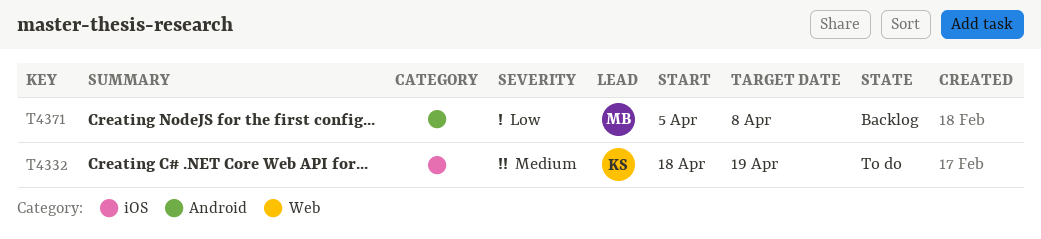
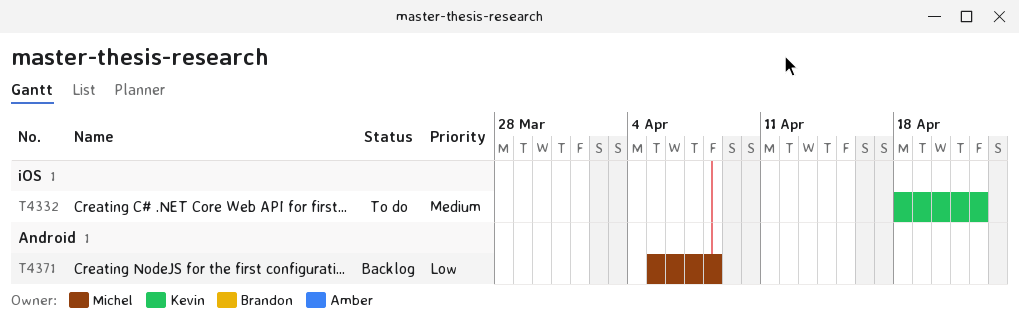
T4332, due: Apr 19 -> Apr 22

